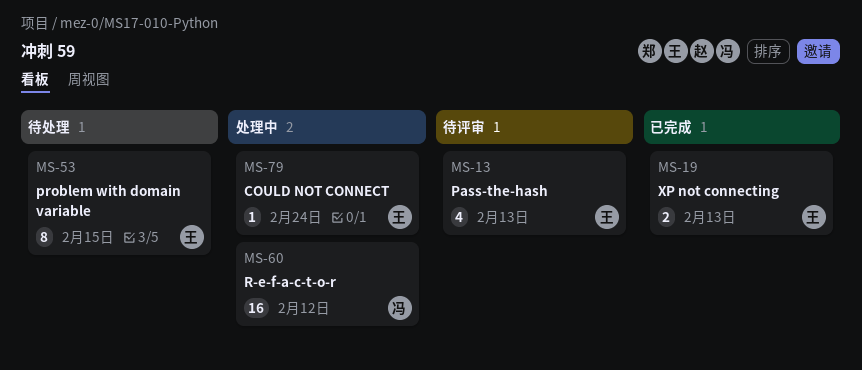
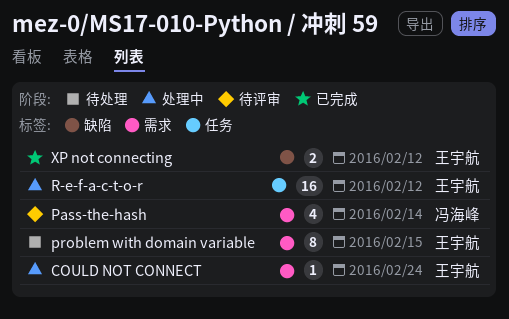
Pass-the-hash, owner: 王宇航 -> 冯海峰
Pass-the-hash, due: Feb 13 -> Feb 14
R-e-f-a-c-t-o-r, owner: 冯海峰 -> 王宇航
XP not connecting, due: Feb 13 -> Feb 12

